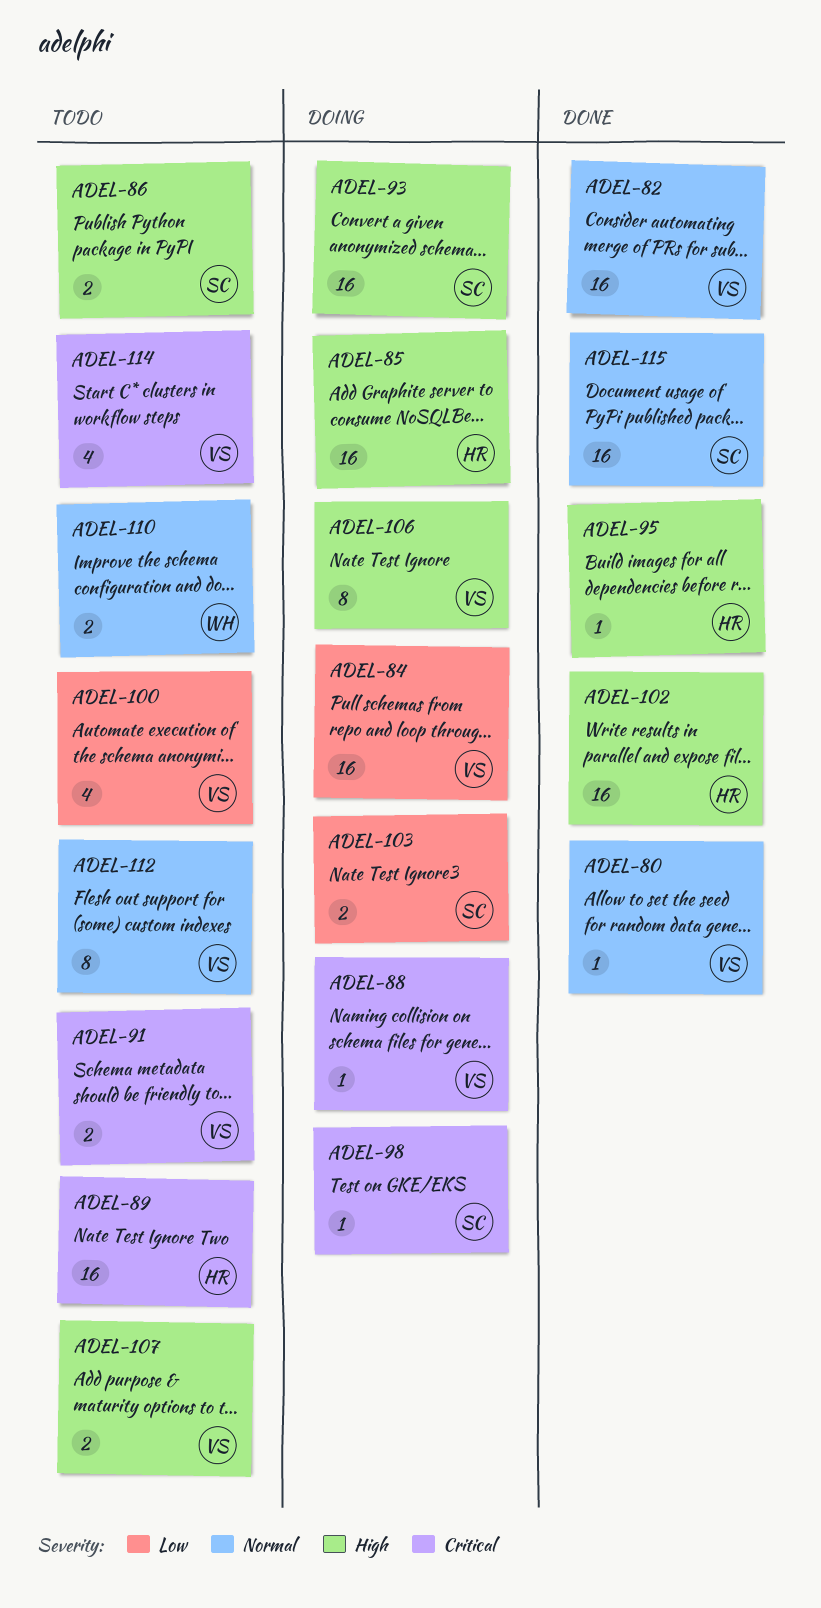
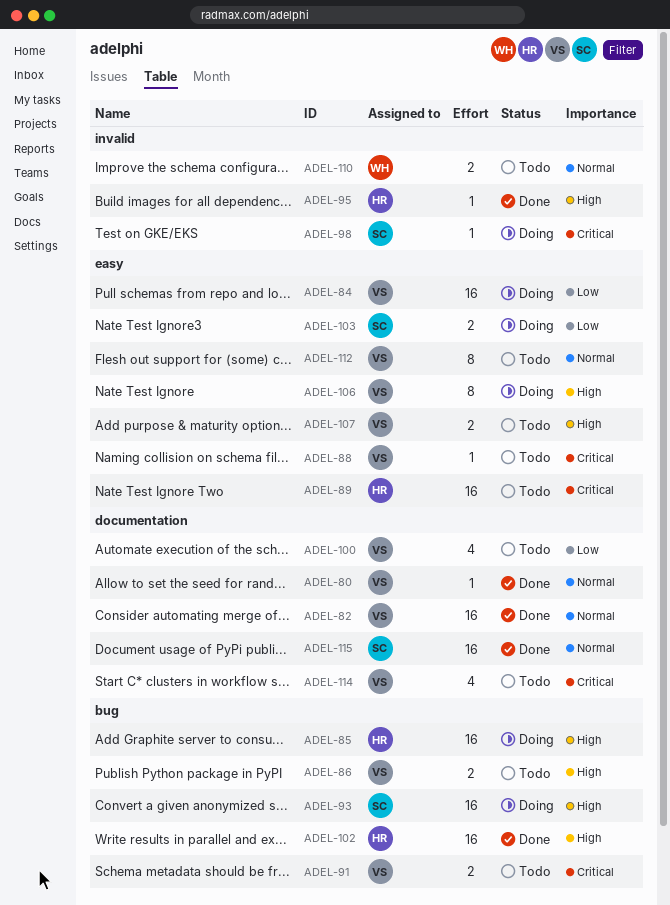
ADEL-86, owner: SC -> VS
ADEL-88, status: Doing -> Todo

